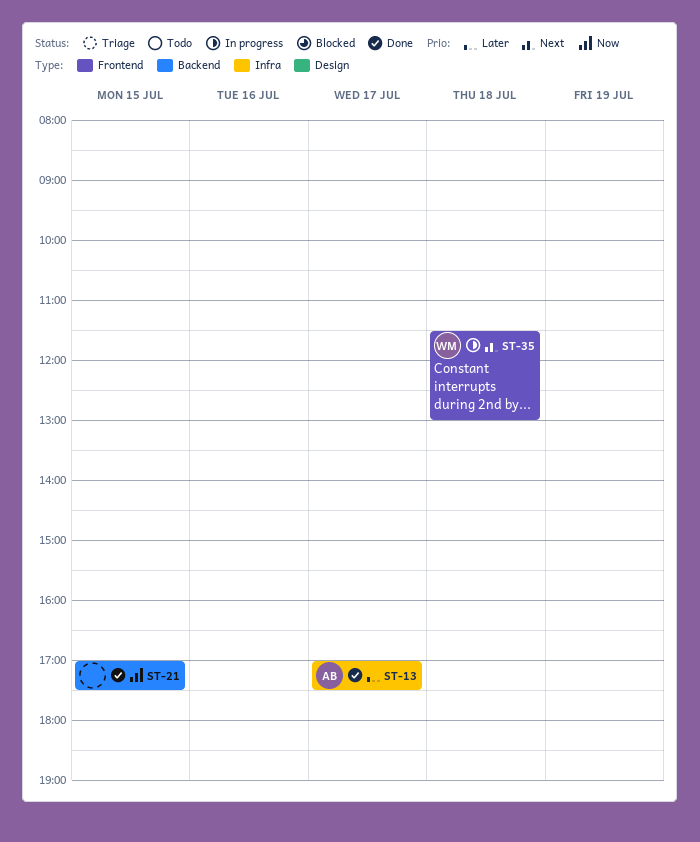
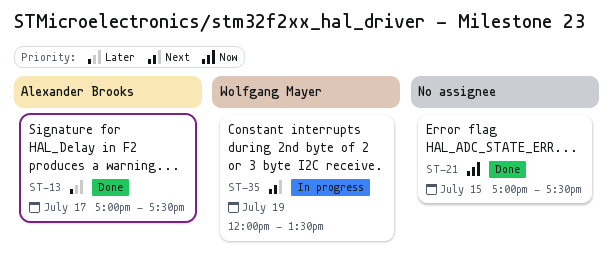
ST-35, day: Jul 18 -> Jul 19
ST-35, begins: 11:30 -> 12:00
ST-35, ends: 13:00 -> 13:30

